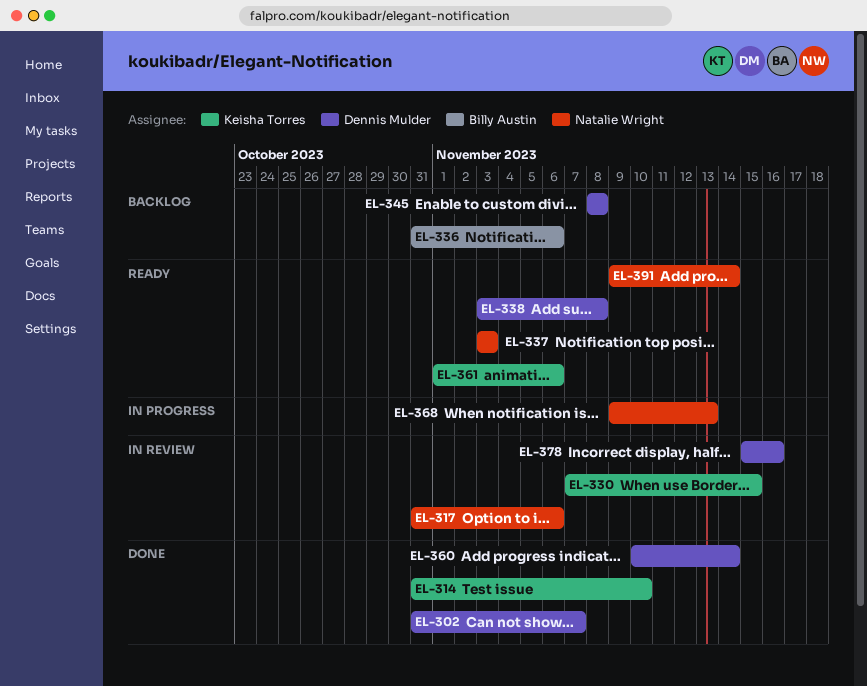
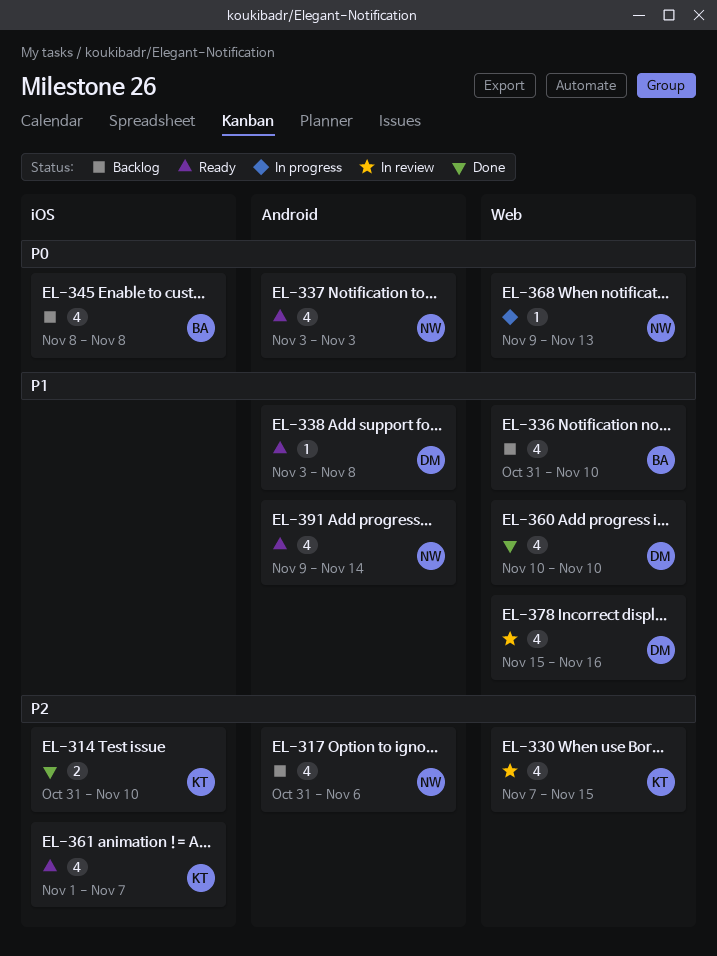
EL-302: present -> none
EL-317, status: In review -> Backlog
EL-336, due: Nov 6 -> Nov 10
EL-345, owner: Dennis Mulder -> Billy Austin
EL-360, due: Nov 14 -> Nov 10
EL-361, due: Nov 6 -> Nov 7

